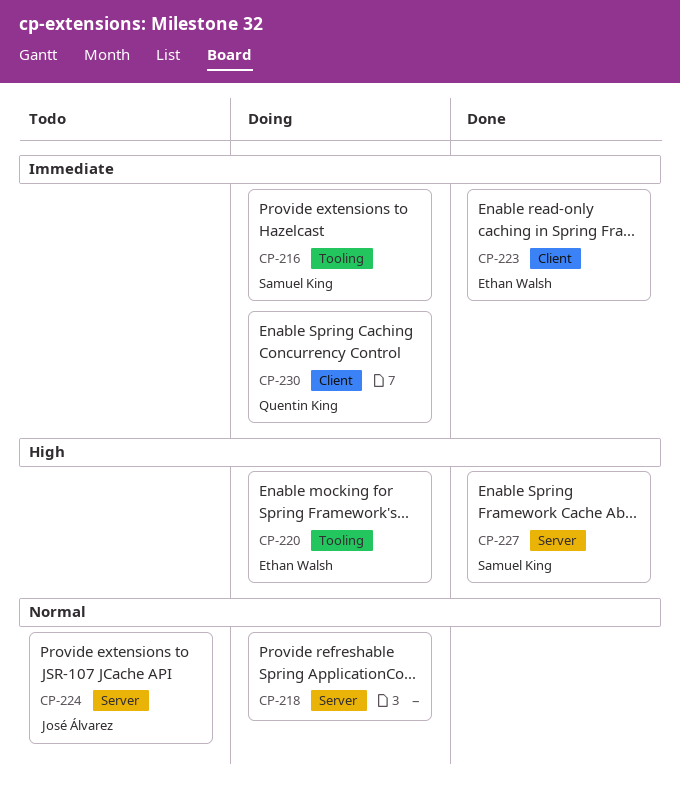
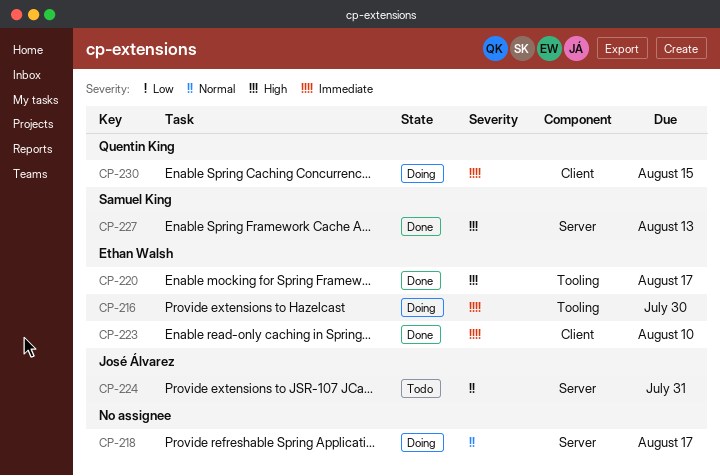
CP-216, owner: Samuel King -> Ethan Walsh
CP-220, status: Doing -> Done

